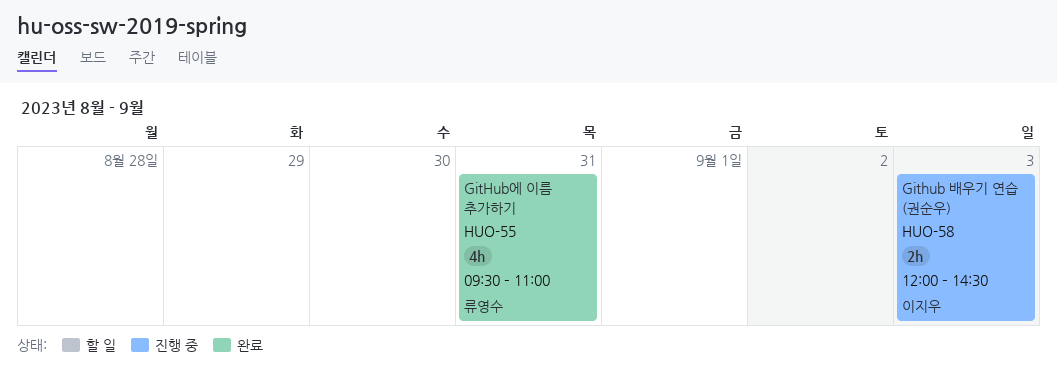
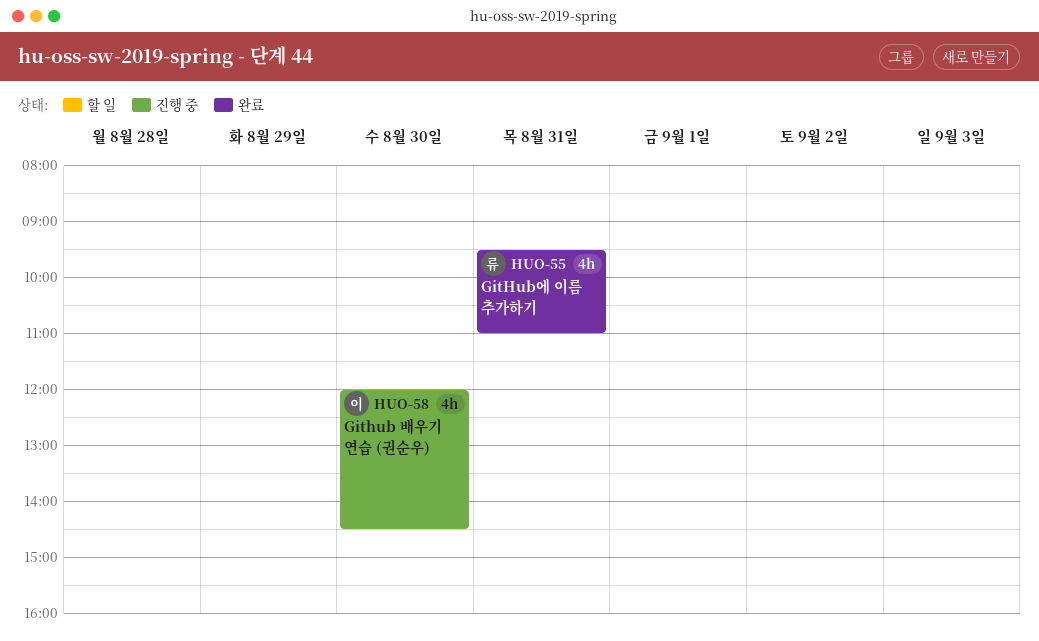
HUO-58, estimate: 2h -> 4h
HUO-58, day: Sep 3 -> Aug 30

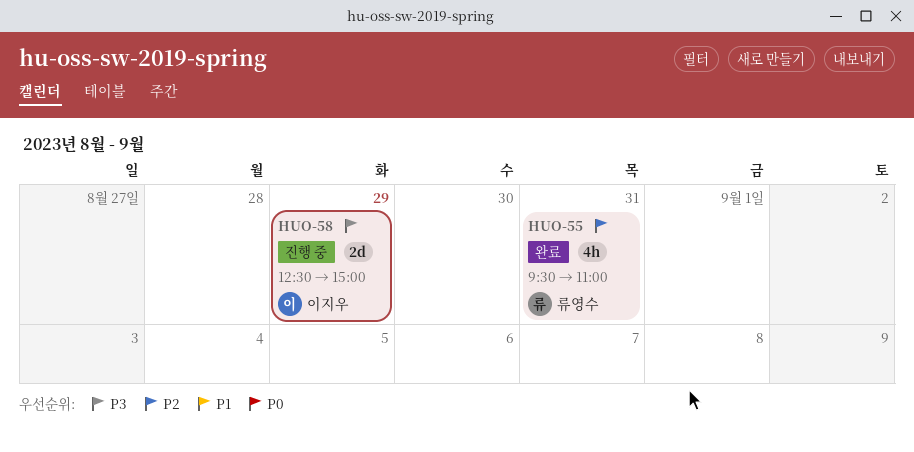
HUO-58, estimate: 4h -> 2d
HUO-58, day: Aug 30 -> Aug 29
HUO-58, begins: 12:00 -> 12:30
HUO-58, ends: 14:30 -> 15:00

